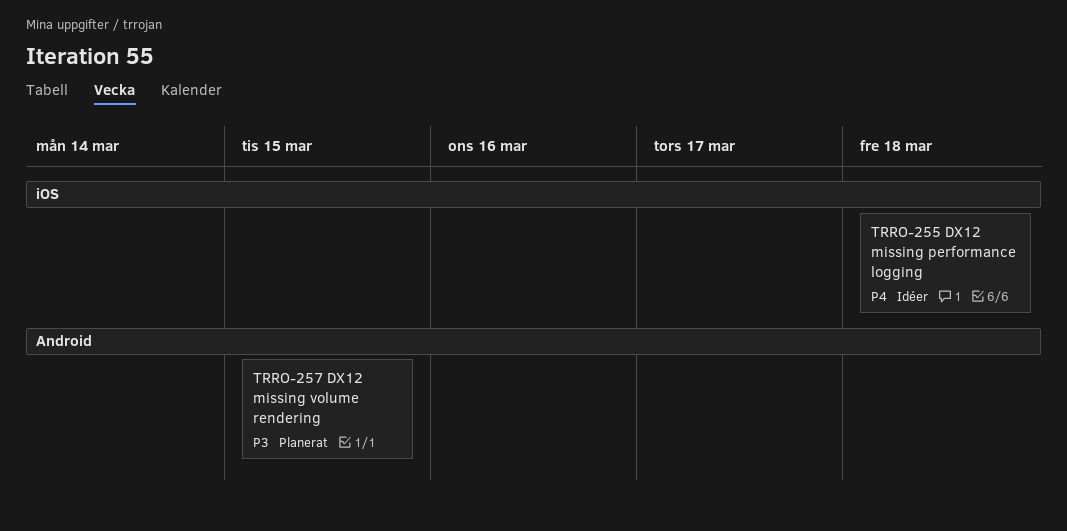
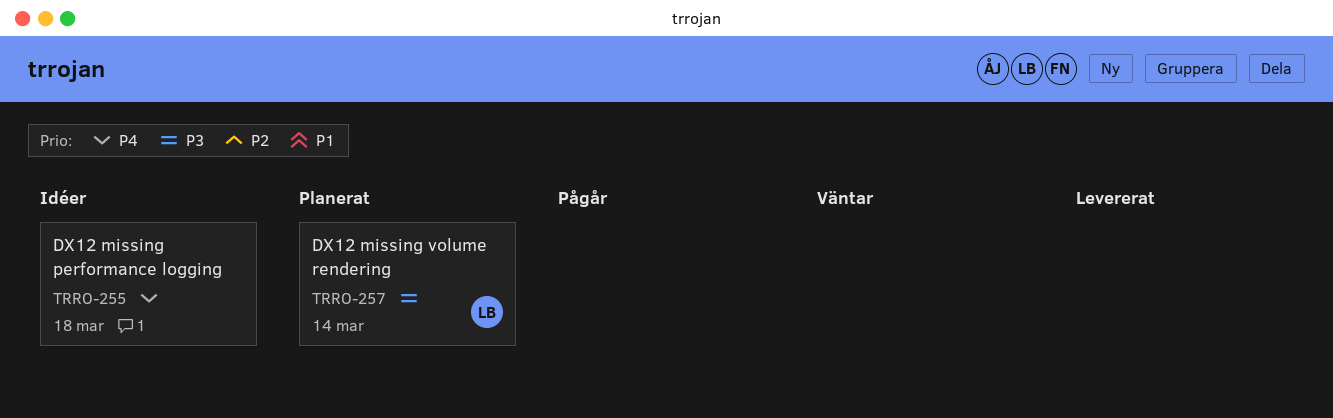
TRRO-257, due: Mar 15 -> Mar 14

